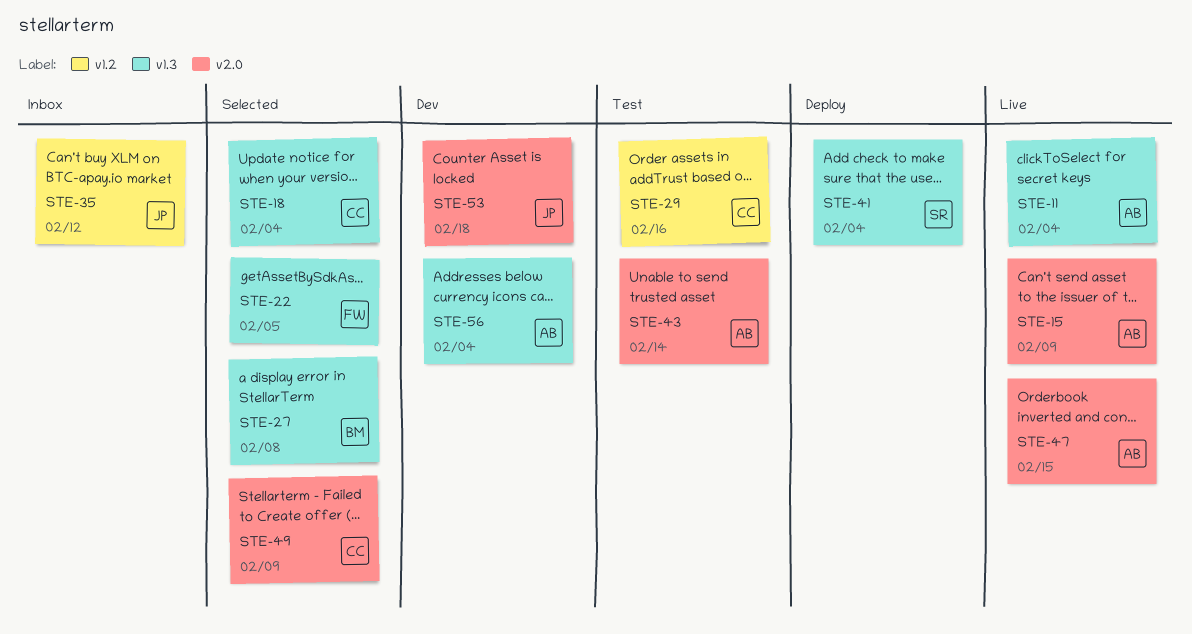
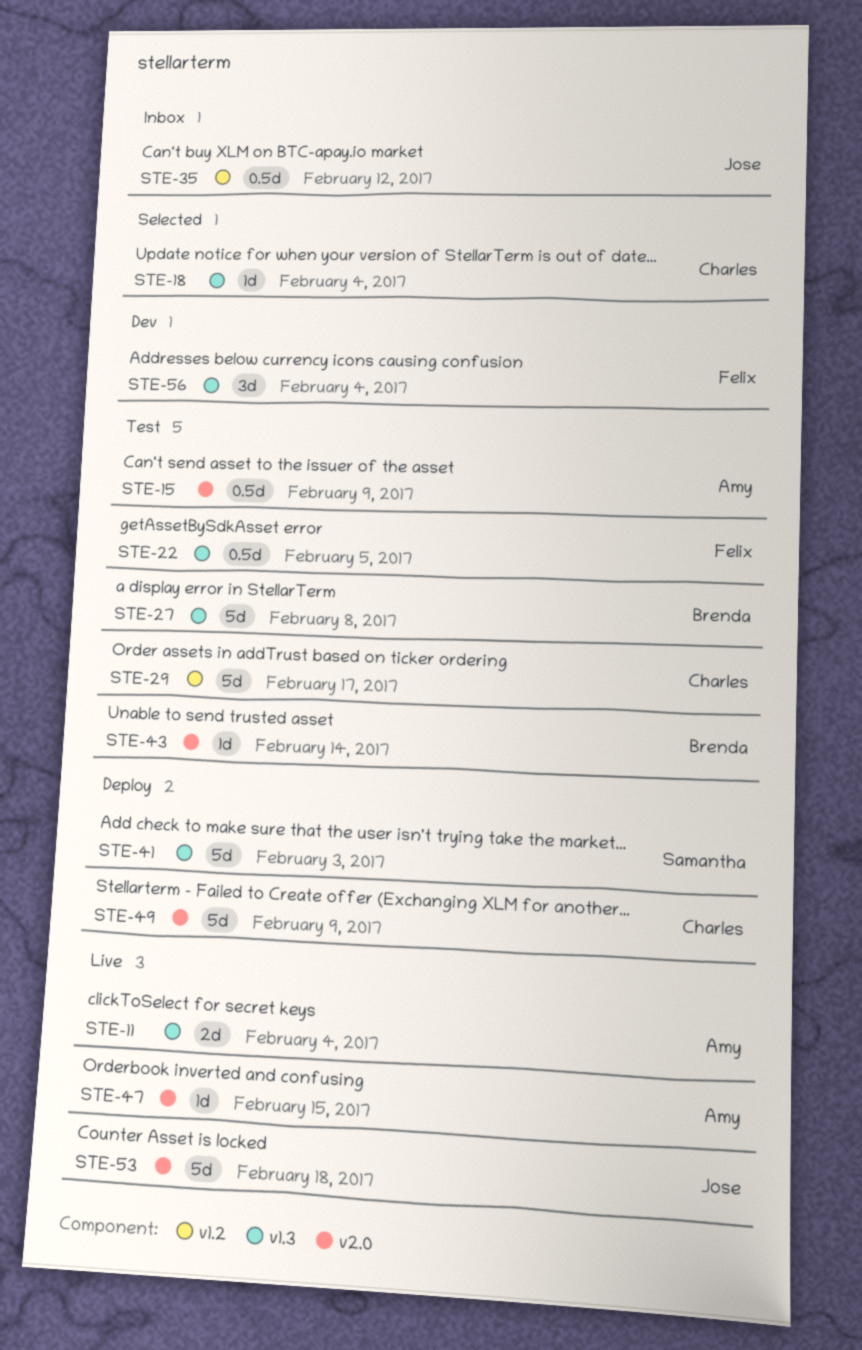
STE-15, status: Live -> Test
STE-22, status: Selected -> Test
STE-27, status: Selected -> Test
STE-29, due: Feb 16 -> Feb 17
STE-41, due: Feb 4 -> Feb 3
STE-43, owner: Amy -> Brenda
STE-49, status: Selected -> Deploy
STE-53, status: Dev -> Live
STE-56, owner: Amy -> Felix

